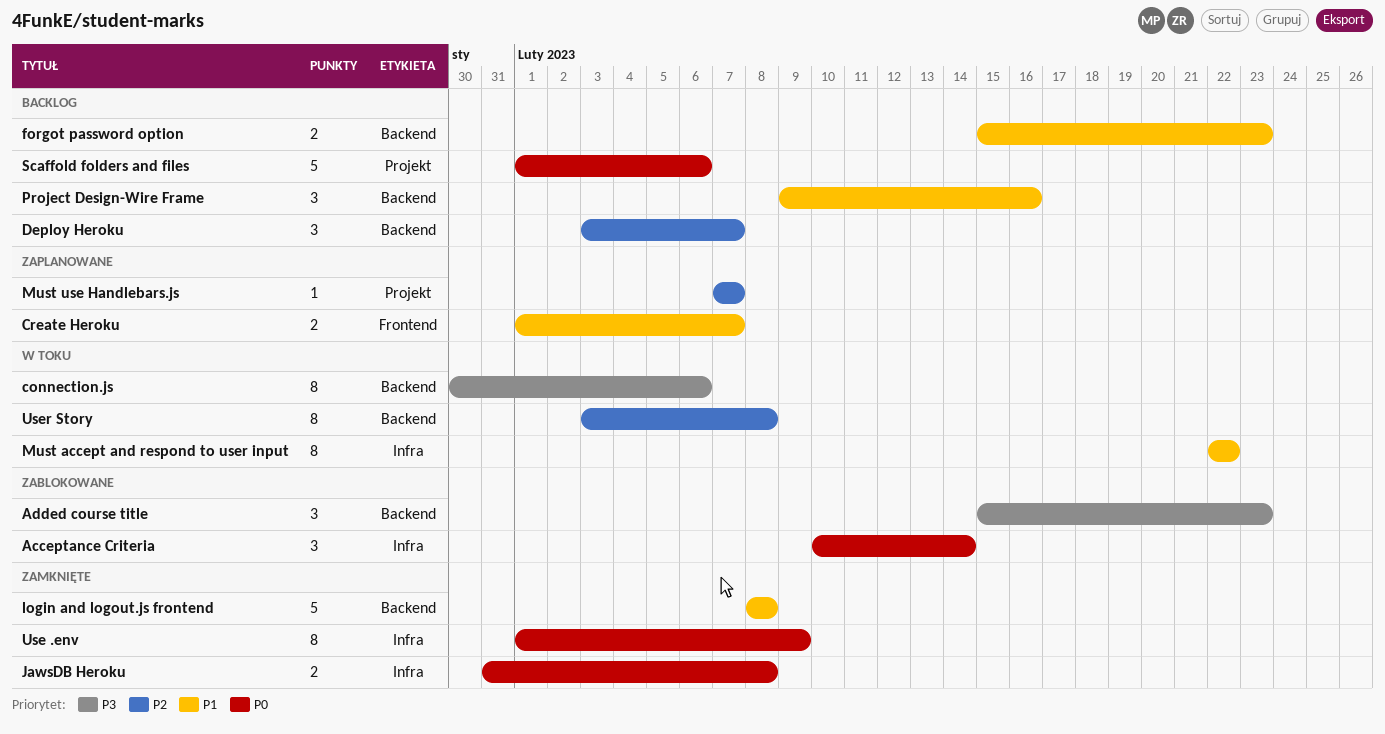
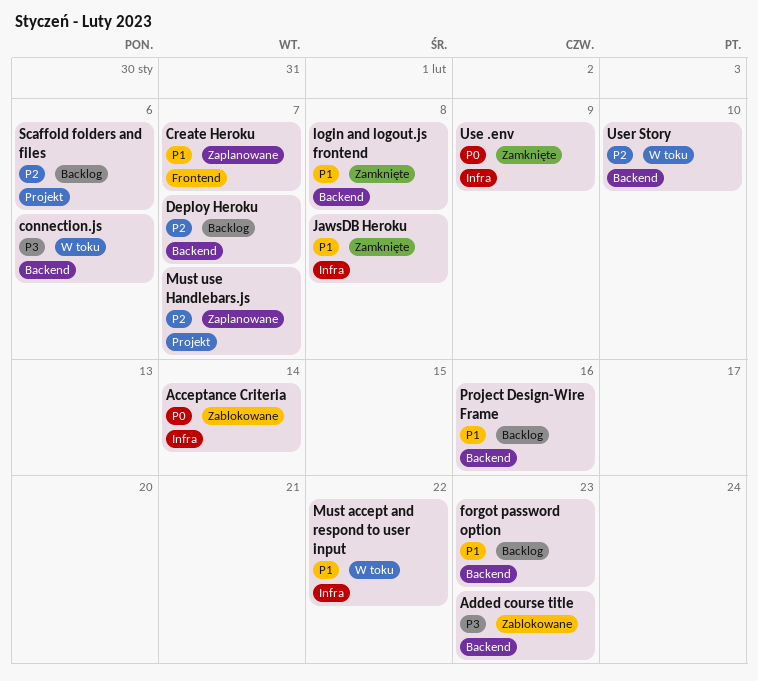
JawsDB Heroku, priority: P0 -> P1
Scaffold folders and files, priority: P0 -> P2
User Story, due: Feb 8 -> Feb 10

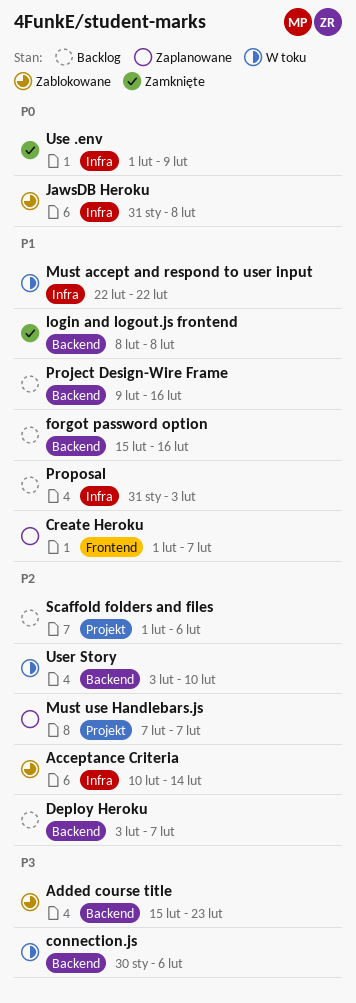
Acceptance Criteria, priority: P0 -> P2
forgot password option, due: Feb 23 -> Feb 16
JawsDB Heroku, status: Zamknięte -> Zablokowane
JawsDB Heroku, priority: P1 -> P0
Proposal: none -> present

